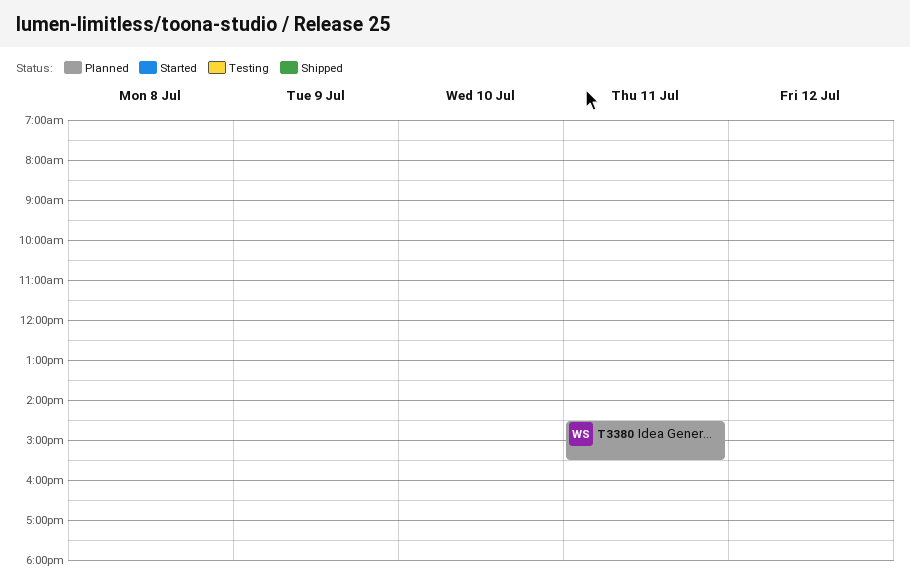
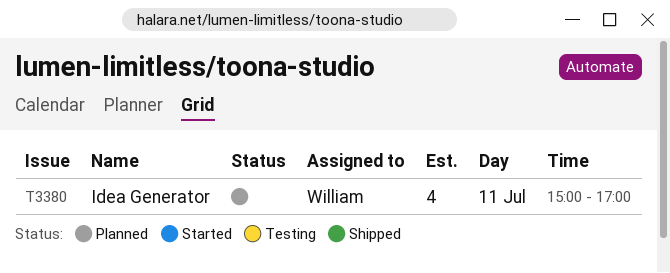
T3380, begins: 14:30 -> 15:00
T3380, ends: 15:30 -> 17:00

